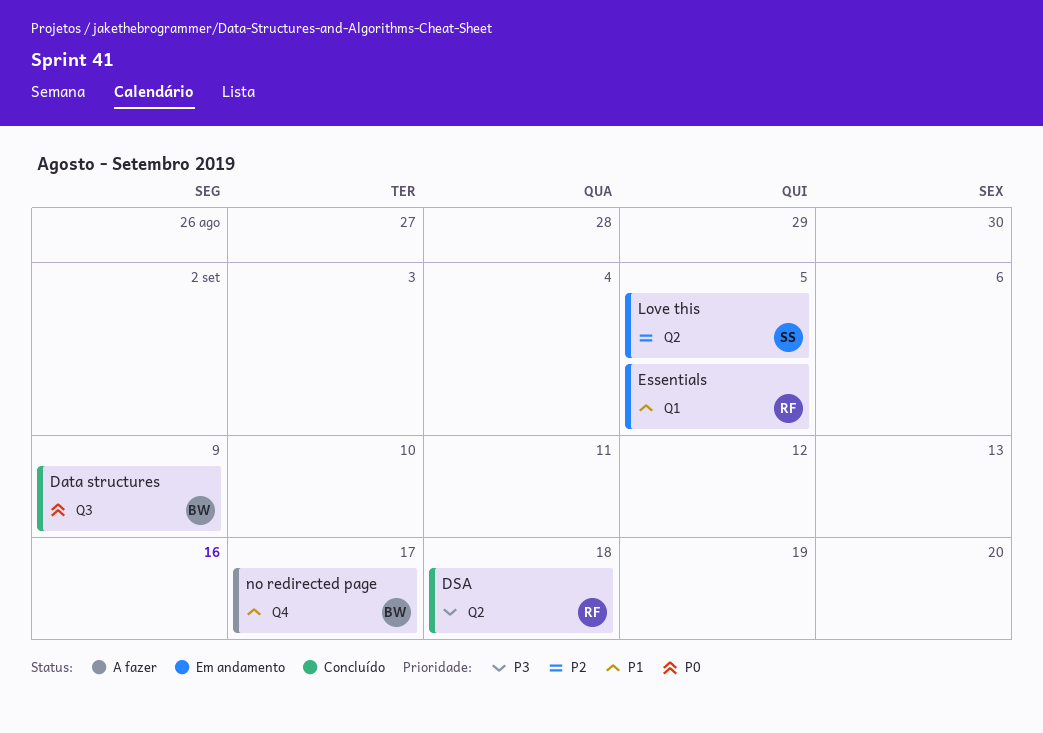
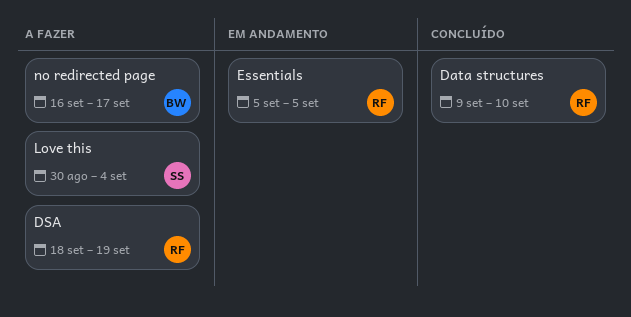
Data structures, owner: BW -> RF
Data structures, due: Sep 9 -> Sep 10
DSA, status: Concluído -> A fazer
DSA, due: Sep 18 -> Sep 19
Love this, status: Em andamento -> A fazer
Love this, due: Sep 5 -> Sep 4

